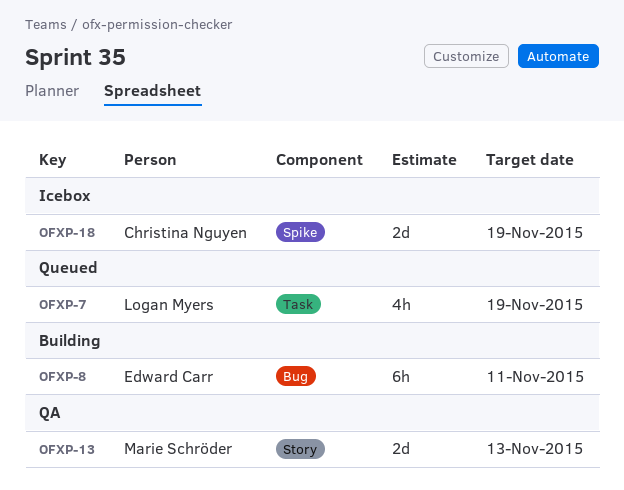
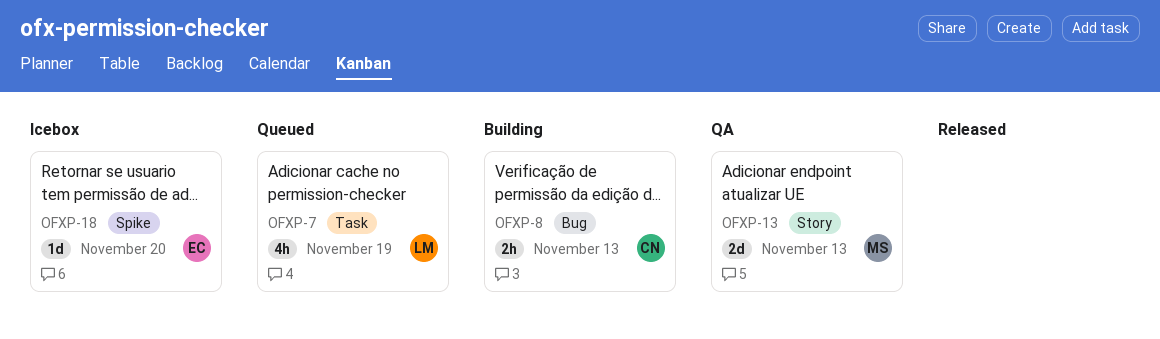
OFXP-8, owner: Edward Carr -> Christina Nguyen
OFXP-8, estimate: 6h -> 2h
OFXP-8, due: Nov 11 -> Nov 13
OFXP-18, owner: Christina Nguyen -> Edward Carr
OFXP-18, estimate: 2d -> 1d
OFXP-18, due: Nov 19 -> Nov 20

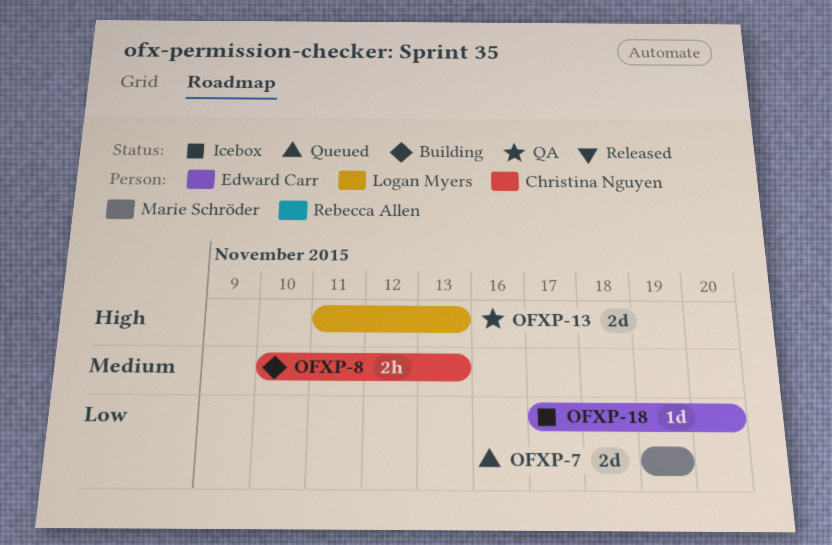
OFXP-7, owner: Logan Myers -> Marie Schröder
OFXP-7, estimate: 4h -> 2d
OFXP-13, owner: Marie Schröder -> Logan Myers

